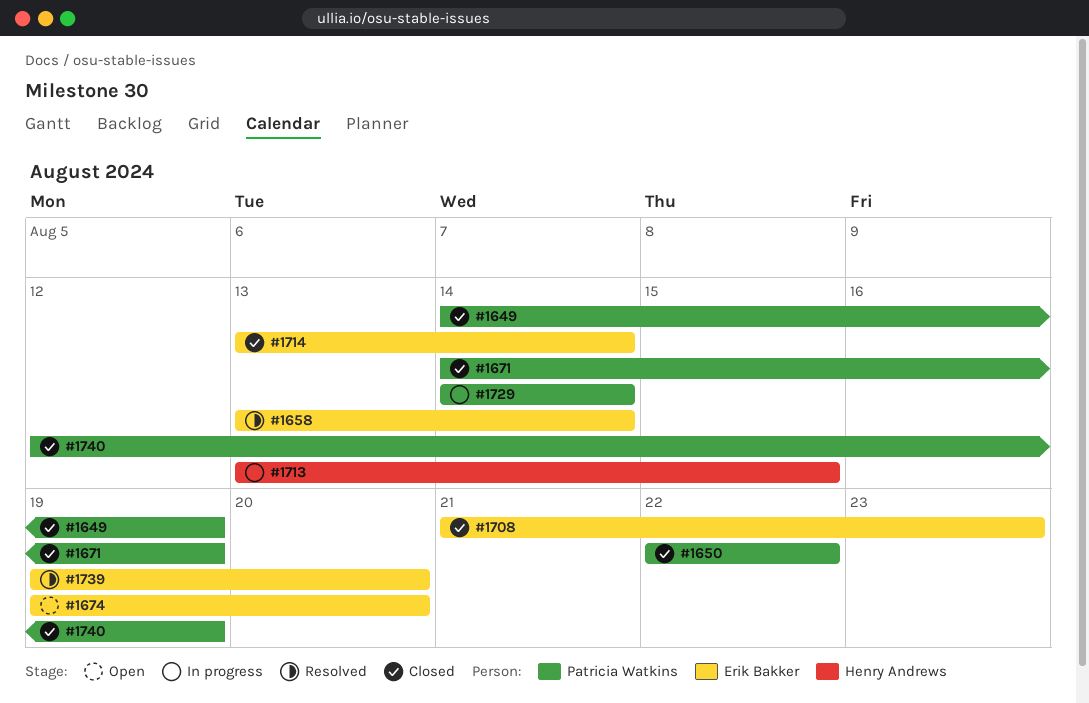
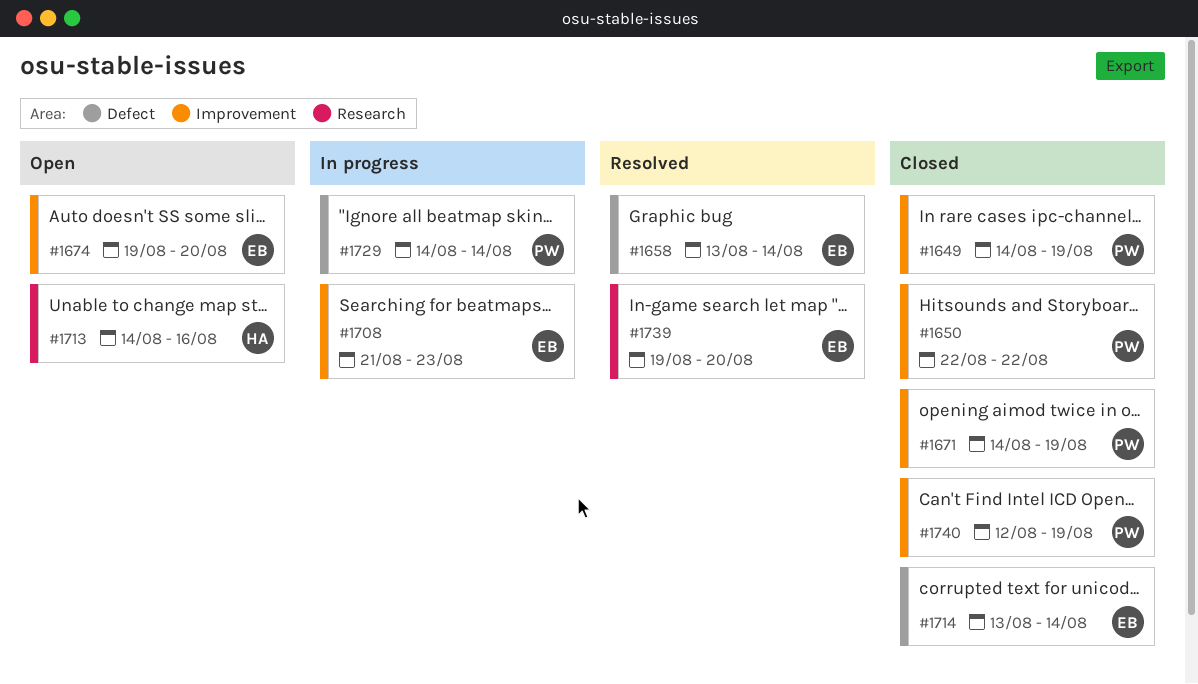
#1708, status: Closed -> In progress
#1713, status: In progress -> Open
#1713, start: Aug 13 -> Aug 14
#1713, due: Aug 15 -> Aug 16

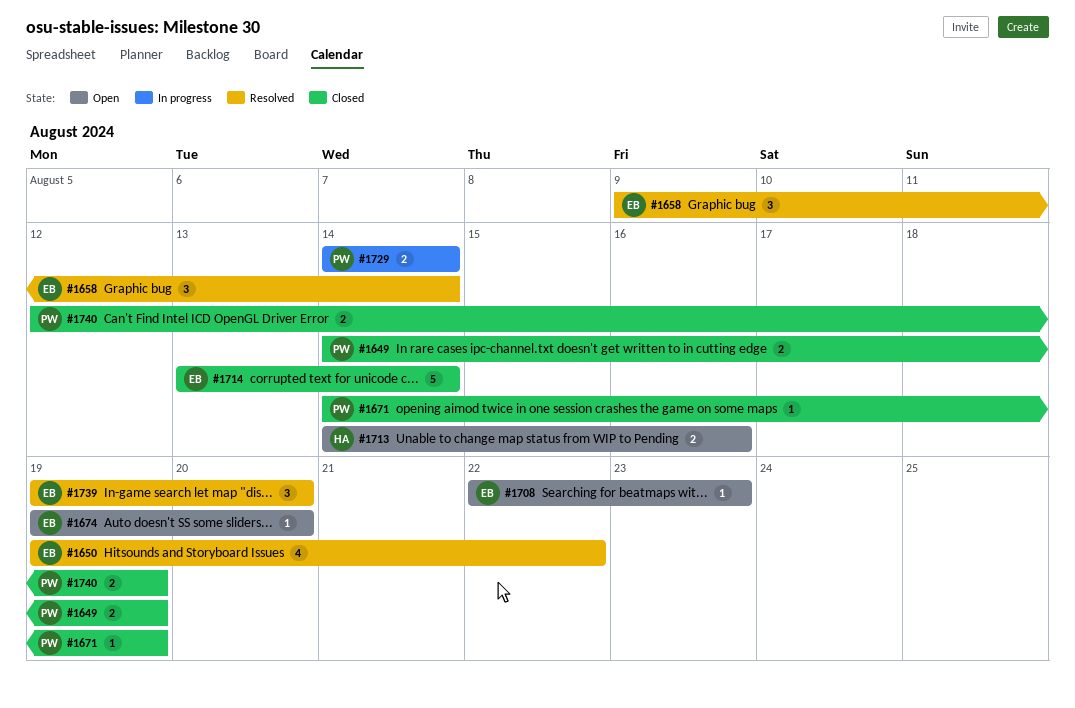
#1650, status: Closed -> Resolved
#1650, owner: PW -> EB
#1650, start: Aug 22 -> Aug 19
#1658, start: Aug 13 -> Aug 9
#1708, status: In progress -> Open
#1708, start: Aug 21 -> Aug 22

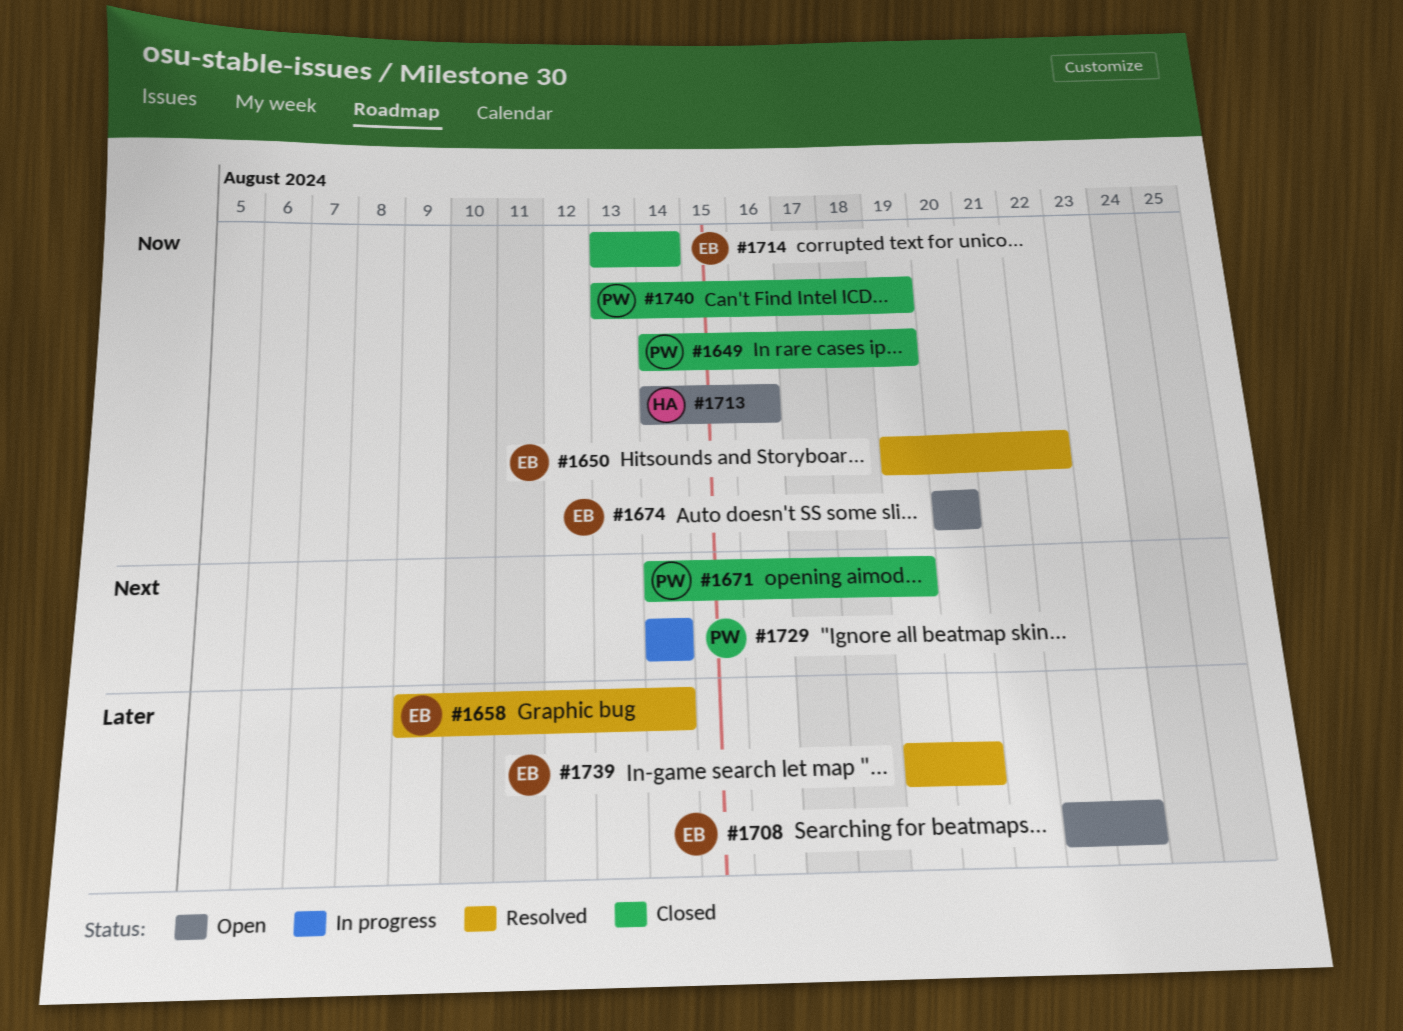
#1674, start: Aug 19 -> Aug 20
#1740, start: Aug 12 -> Aug 13

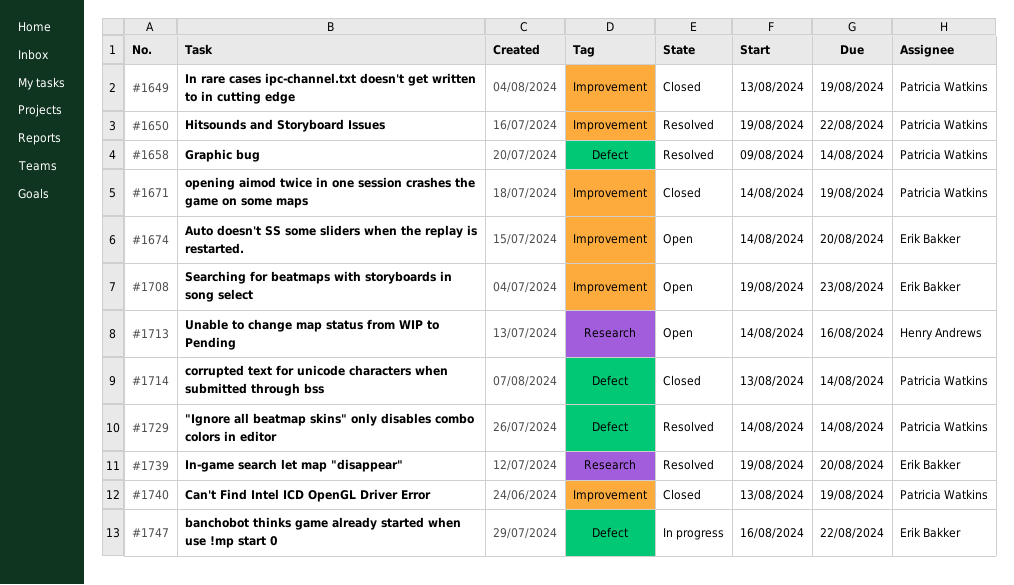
#1649, start: Aug 14 -> Aug 13
#1650, owner: Erik Bakker -> Patricia Watkins
#1658, owner: Erik Bakker -> Patricia Watkins
#1674, start: Aug 20 -> Aug 14
#1708, start: Aug 22 -> Aug 19
#1714, owner: Erik Bakker -> Patricia Watkins
#1729, status: In progress -> Resolved
#1747: none -> present

